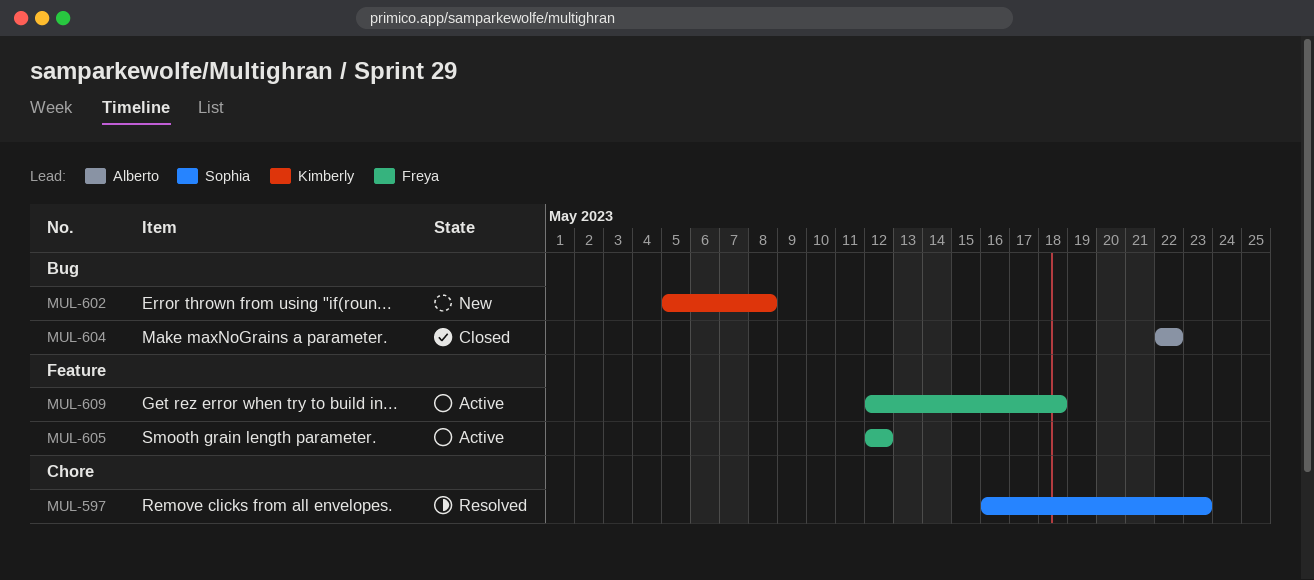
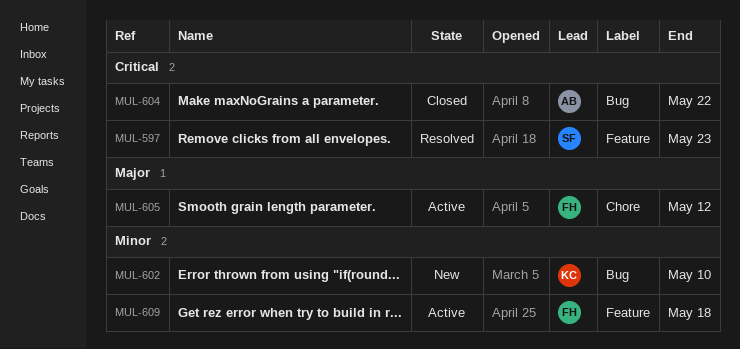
MUL-597, label: Chore -> Feature
MUL-602, due: May 8 -> May 10
MUL-605, label: Feature -> Chore

